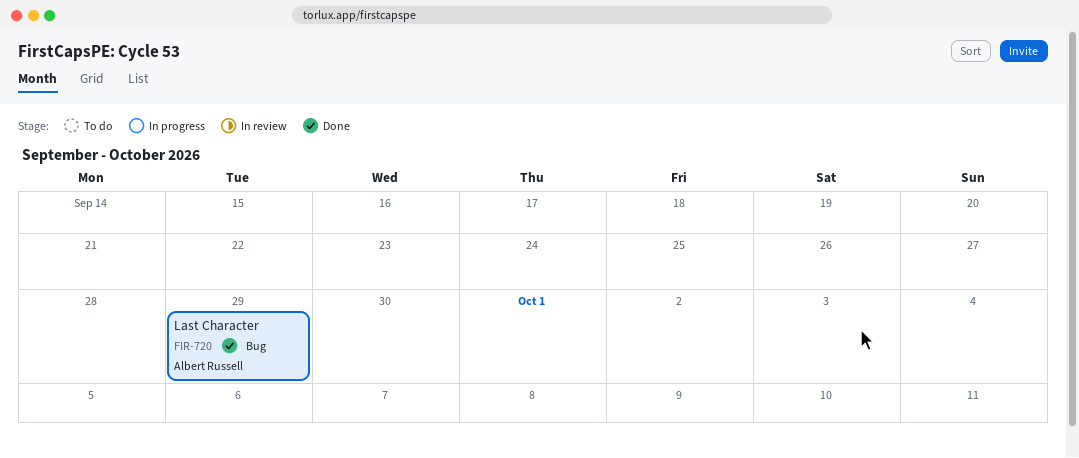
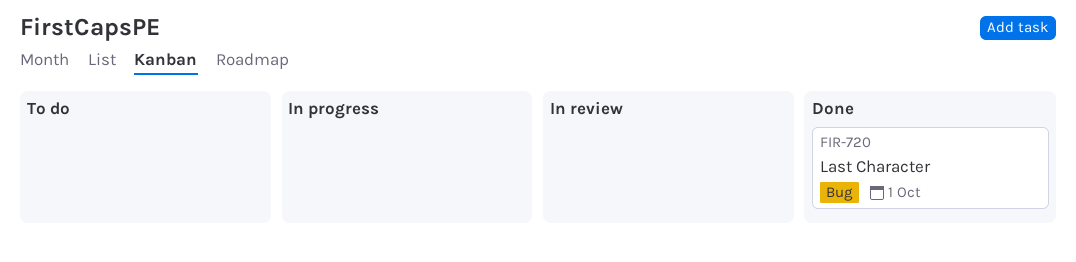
FIR-720, due: Sep 29 -> Oct 1

